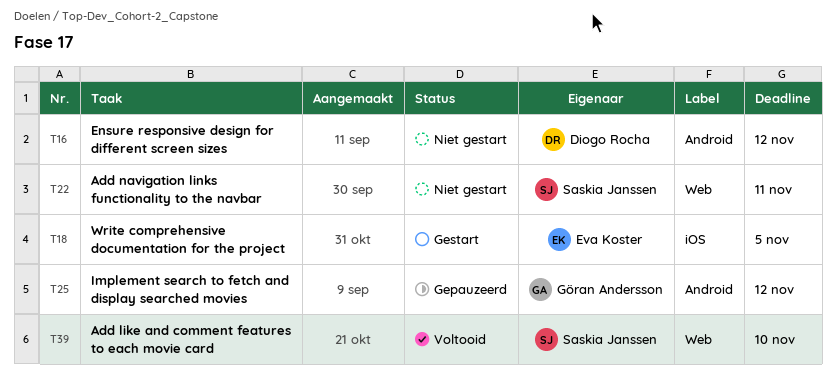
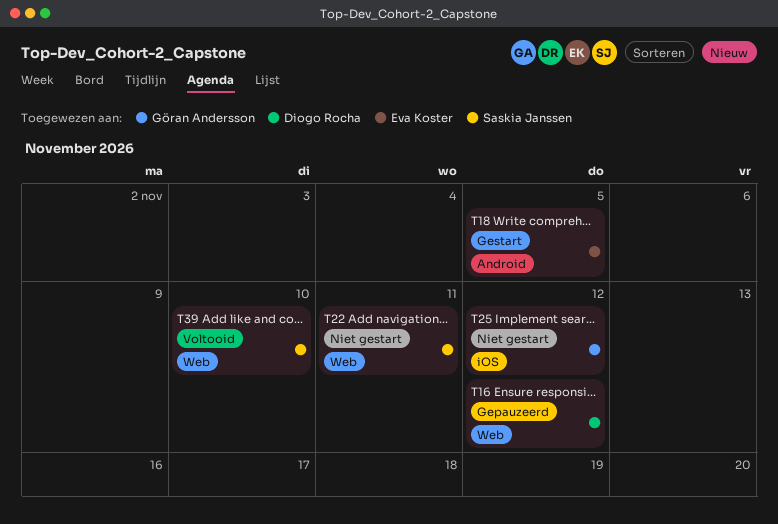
T16, status: Niet gestart -> Gepauzeerd
T16, label: Android -> Web
T18, label: iOS -> Android
T25, status: Gepauzeerd -> Niet gestart
T25, label: Android -> iOS

